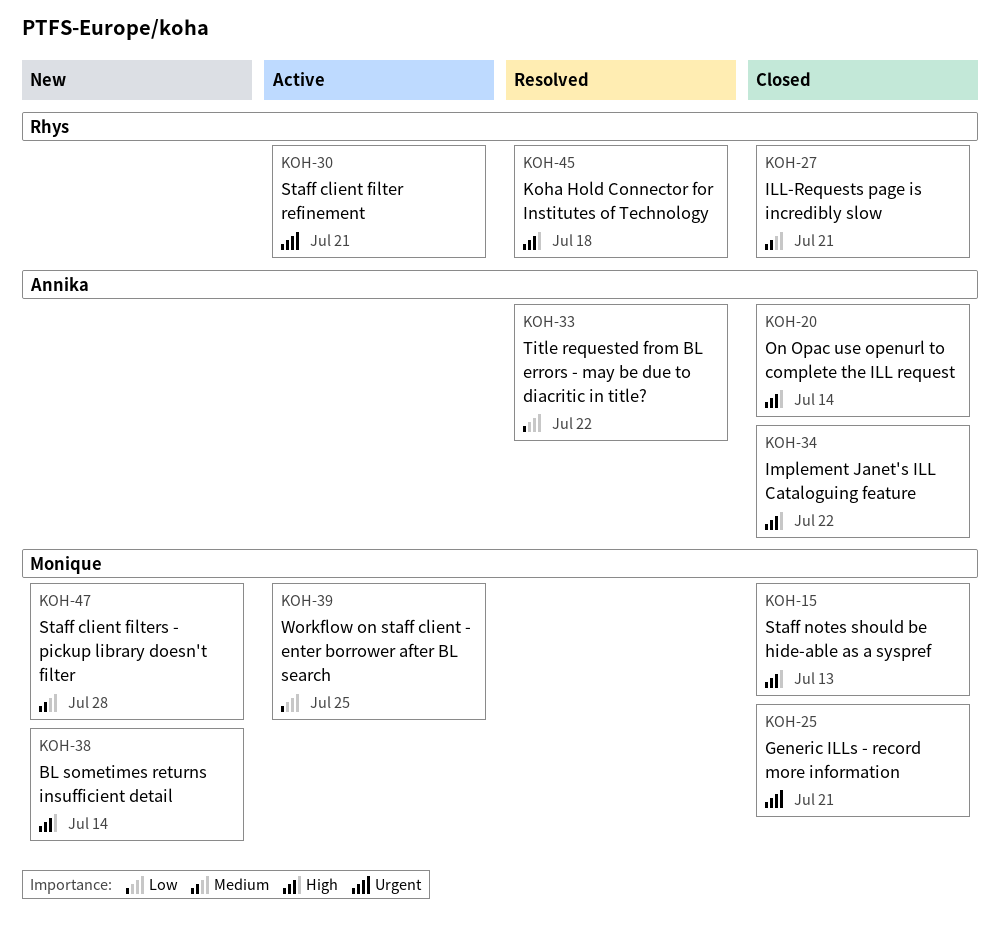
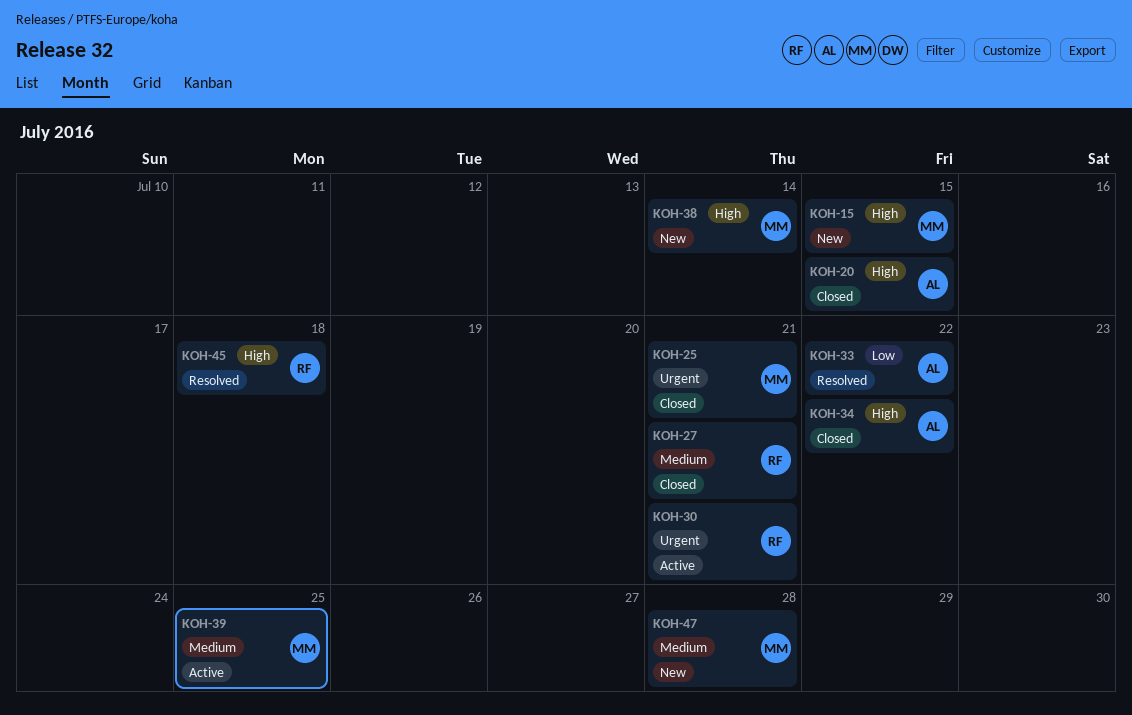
KOH-15, status: Closed -> New
KOH-15, due: Jul 13 -> Jul 15
KOH-20, due: Jul 14 -> Jul 15
KOH-39, priority: Low -> Medium

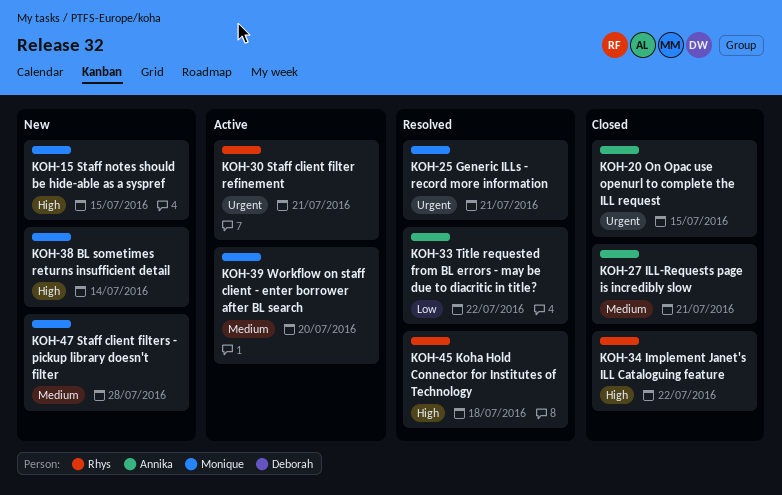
KOH-20, priority: High -> Urgent
KOH-25, status: Closed -> Resolved
KOH-27, owner: Rhys -> Annika
KOH-34, owner: Annika -> Rhys
KOH-39, due: Jul 25 -> Jul 20

